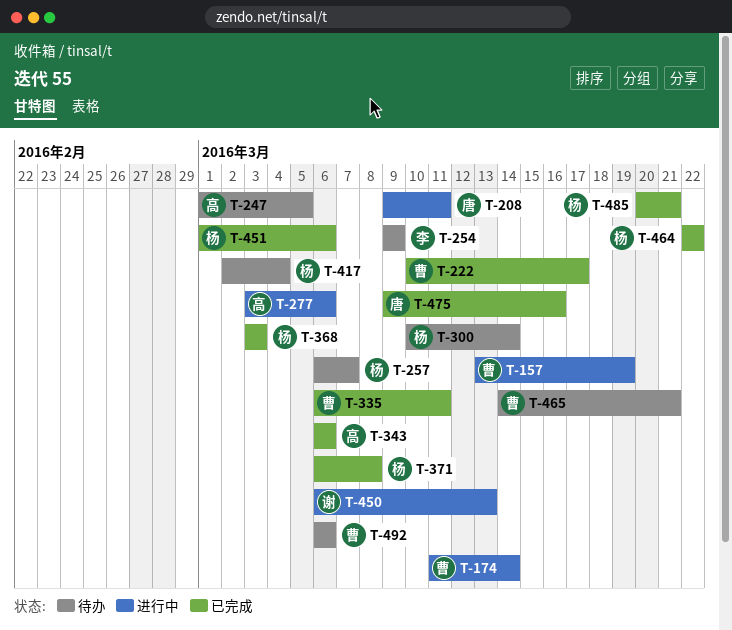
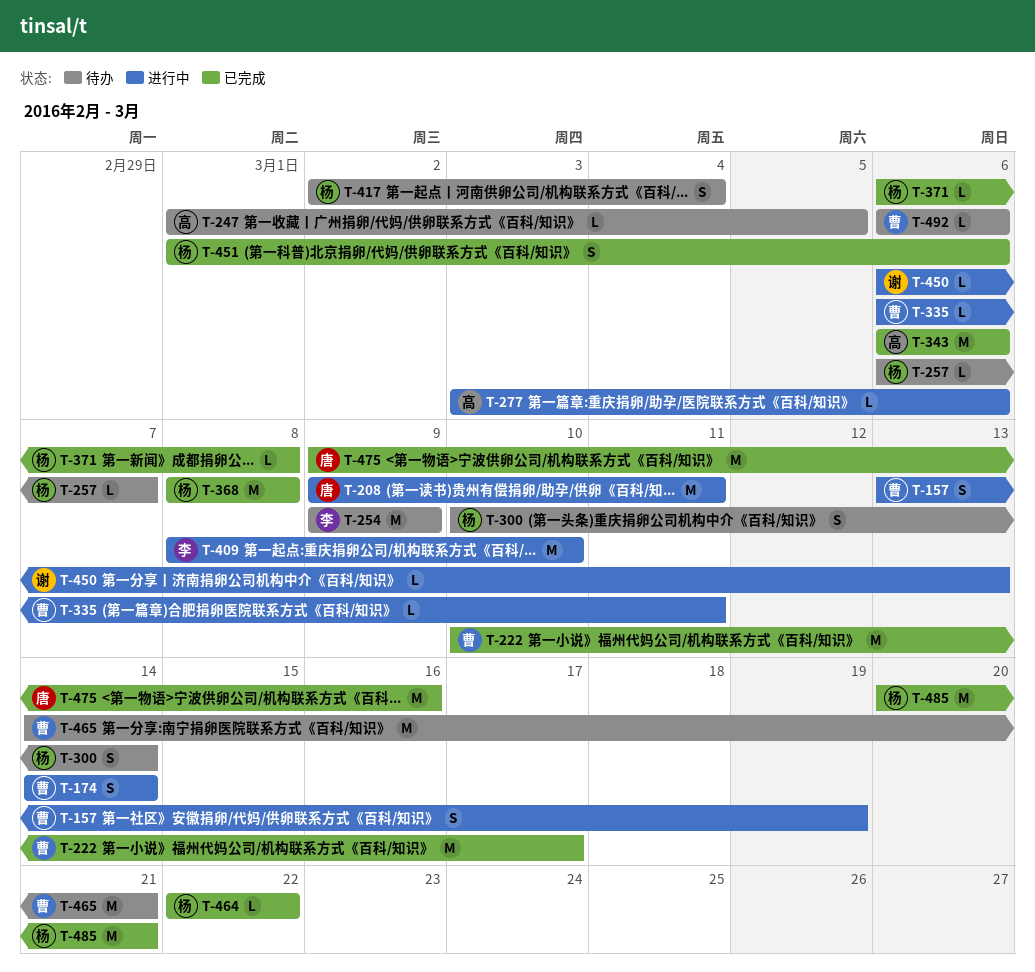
T-174, start: Mar 11 -> Mar 14
T-335, status: 已完成 -> 进行中
T-368, start: Mar 3 -> Mar 8
T-368, due: Mar 3 -> Mar 8
T-409: none -> present

